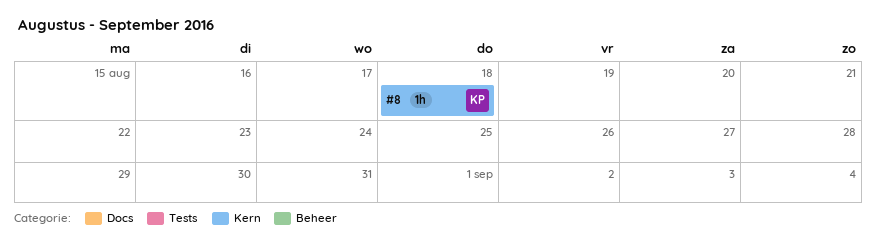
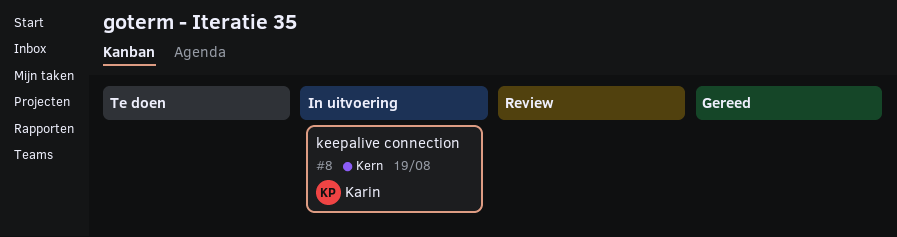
#8, due: Aug 18 -> Aug 19

